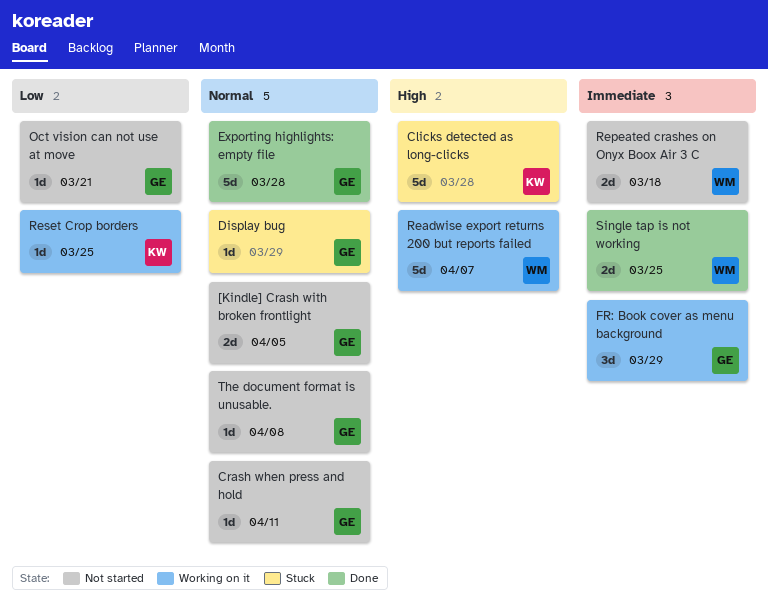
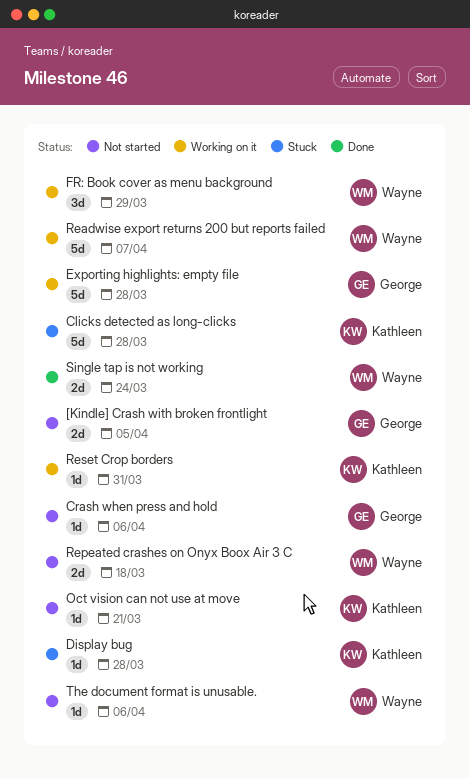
Crash when press and hold, due: Apr 11 -> Apr 6
Display bug, owner: George -> Kathleen
Display bug, due: Mar 29 -> Mar 28
Exporting highlights: empty file, status: Done -> Working on it
FR: Book cover as menu background, owner: George -> Wayne
Oct vision can not use at move, owner: George -> Kathleen
Reset Crop borders, due: Mar 25 -> Mar 31
Single tap is not working, due: Mar 25 -> Mar 24
The document format is unusable., owner: George -> Wayne
The document format is unusable., due: Apr 8 -> Apr 6

